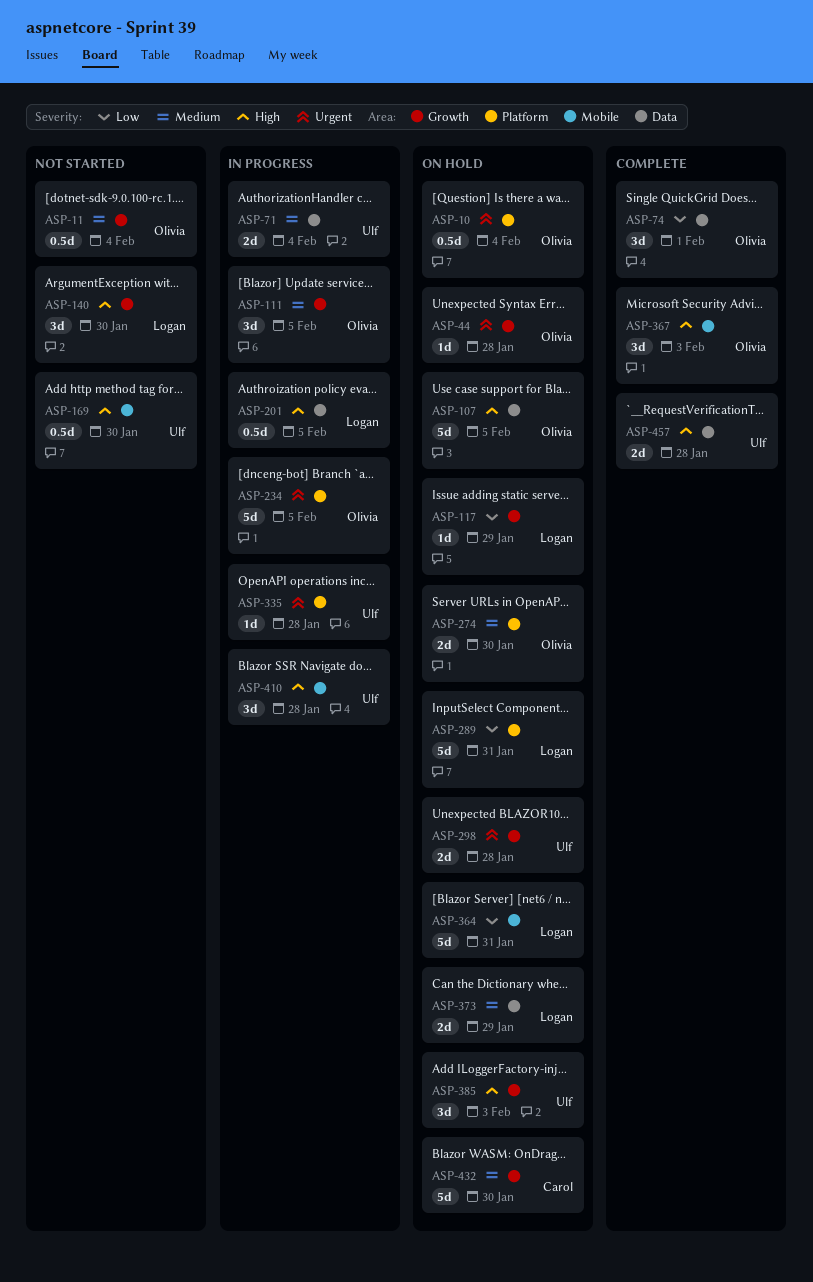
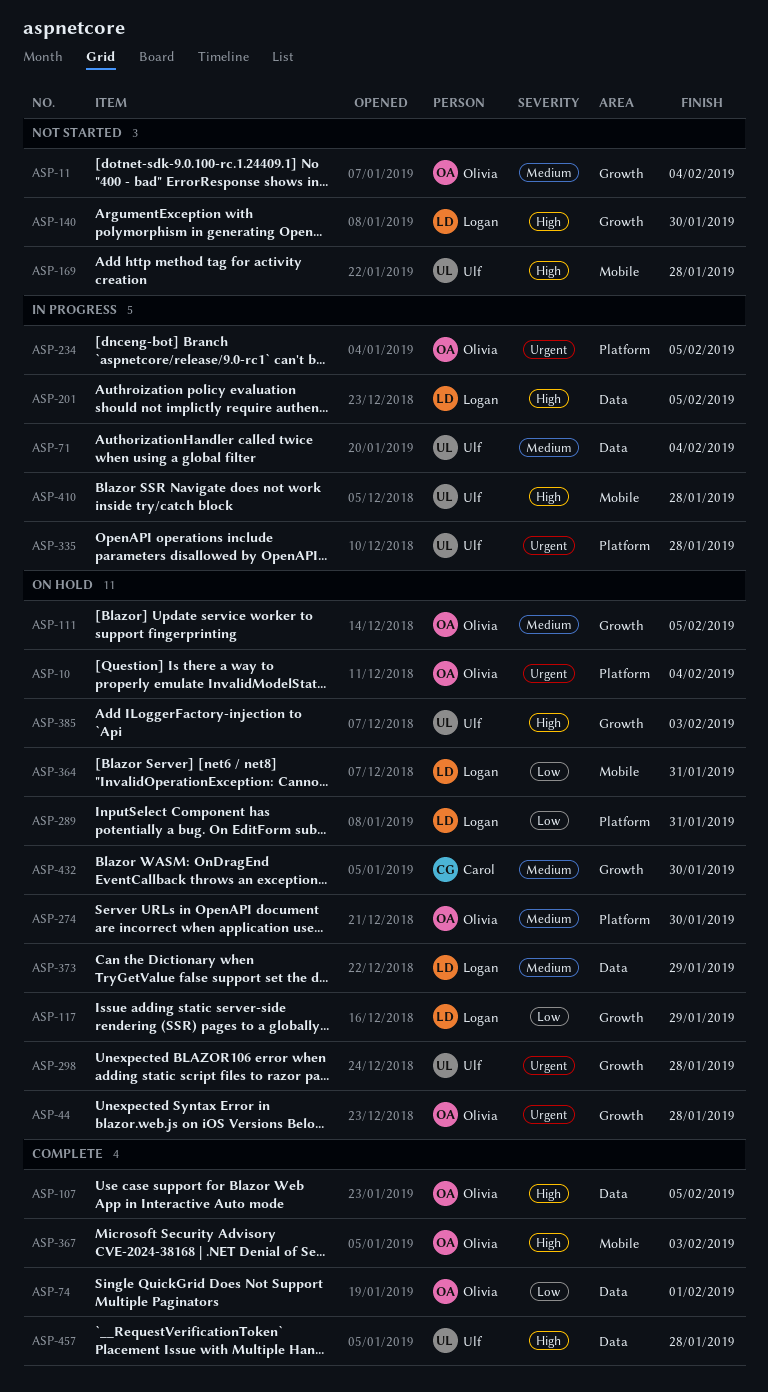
ASP-107, status: On hold -> Complete
ASP-111, status: In progress -> On hold
ASP-169, due: Jan 30 -> Jan 28

